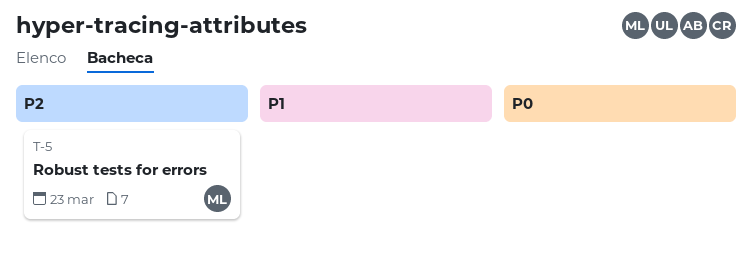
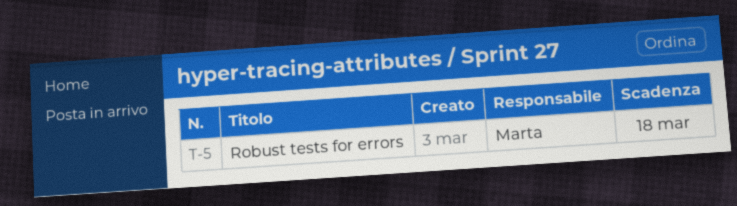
T-5, due: Mar 23 -> Mar 18

